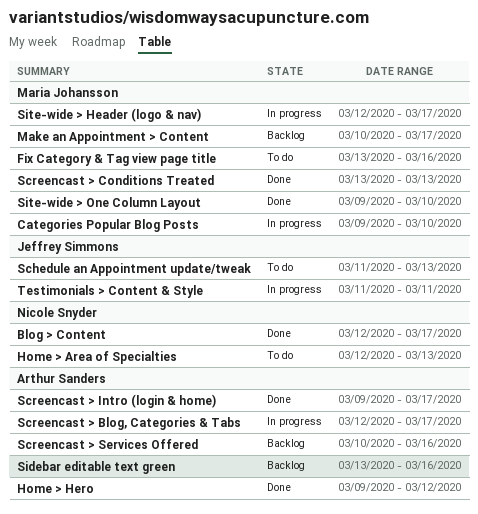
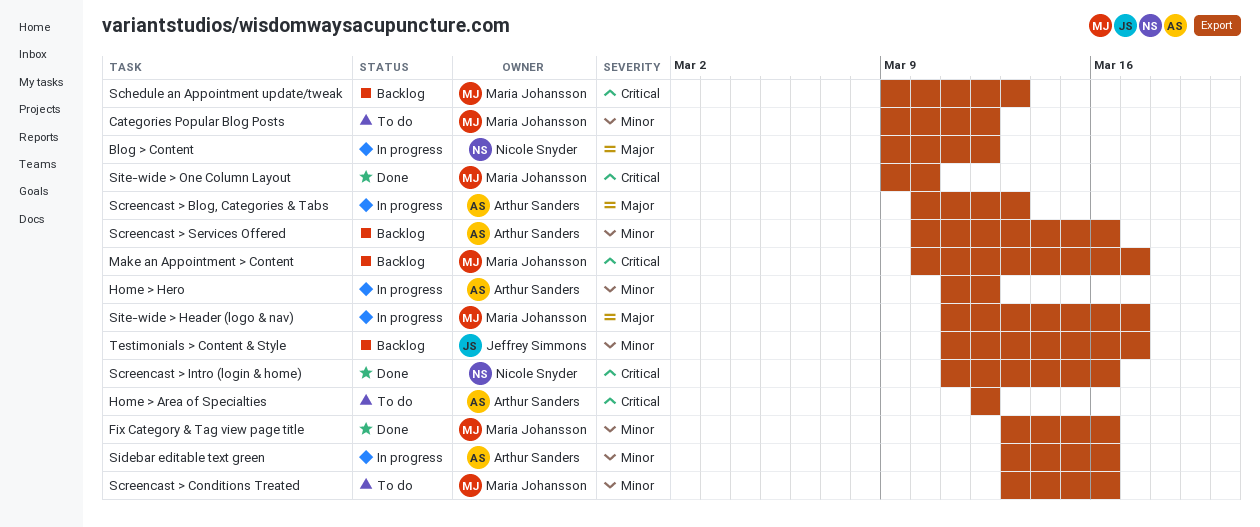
Blog > Content, status: Done -> In progress
Blog > Content, start: Mar 12 -> Mar 9
Blog > Content, due: Mar 17 -> Mar 12
Categories Popular Blog Posts, status: In progress -> To do
Categories Popular Blog Posts, due: Mar 10 -> Mar 12
Fix Category & Tag view page title, status: To do -> Done
Home > Area of Specialties, owner: Nicole Snyder -> Arthur Sanders
Home > Area of Specialties, due: Mar 13 -> Mar 12
Home > Hero, status: Done -> In progress
Home > Hero, start: Mar 9 -> Mar 11
Schedule an Appointment update/tweak, status: To do -> Backlog
Schedule an Appointment update/tweak, owner: Jeffrey Simmons -> Maria Johansson
Schedule an Appointment update/tweak, start: Mar 11 -> Mar 9
Screencast > Blog, Categories & Tabs, start: Mar 12 -> Mar 10
Screencast > Blog, Categories & Tabs, due: Mar 17 -> Mar 13
Screencast > Conditions Treated, status: Done -> To do
Screencast > Conditions Treated, due: Mar 13 -> Mar 16
Screencast > Intro (login & home), owner: Arthur Sanders -> Nicole Snyder
Screencast > Intro (login & home), start: Mar 9 -> Mar 11
Screencast > Intro (login & home), due: Mar 17 -> Mar 16
Sidebar editable text green, status: Backlog -> In progress
Site-wide > Header (logo & nav), start: Mar 12 -> Mar 11
Testimonials > Content & Style, status: In progress -> Backlog
Testimonials > Content & Style, due: Mar 11 -> Mar 17

